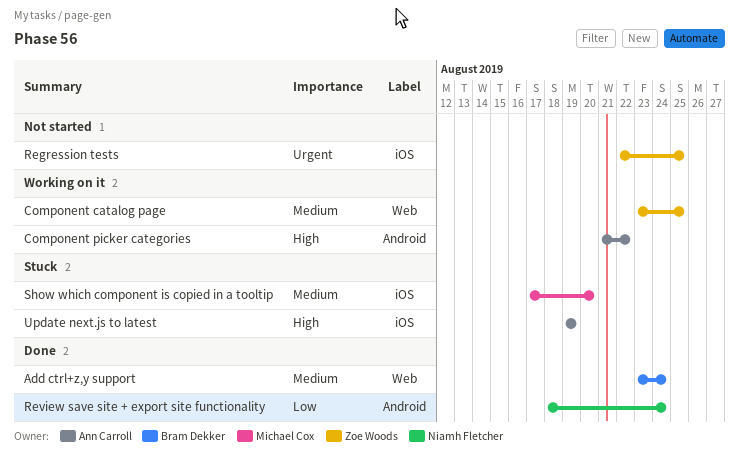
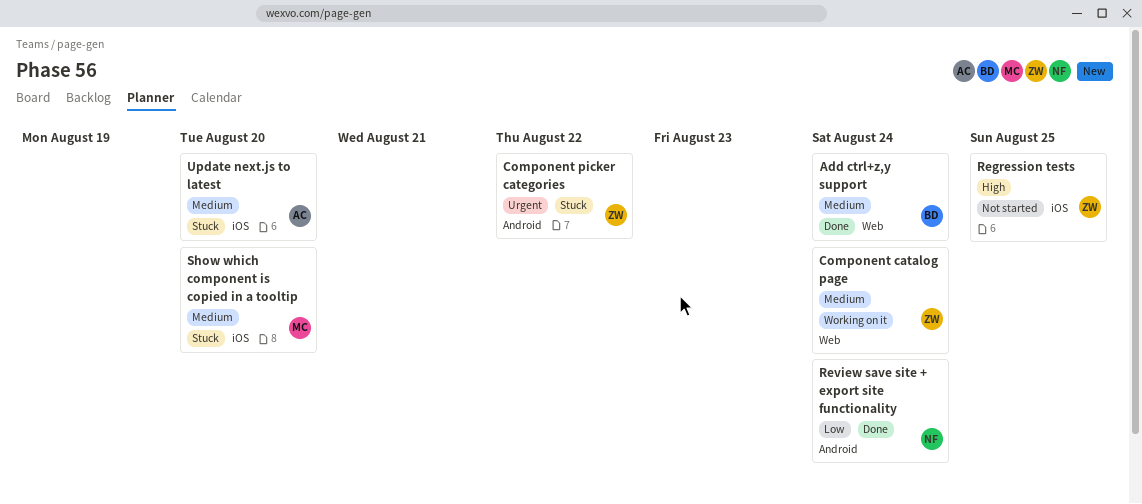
Component catalog page, due: Aug 25 -> Aug 24
Component picker categories, status: Working on it -> Stuck
Component picker categories, owner: Ann Carroll -> Zoe Woods
Component picker categories, priority: High -> Urgent
Regression tests, priority: Urgent -> High
Update next.js to latest, priority: High -> Medium
Update next.js to latest, due: Aug 19 -> Aug 20

